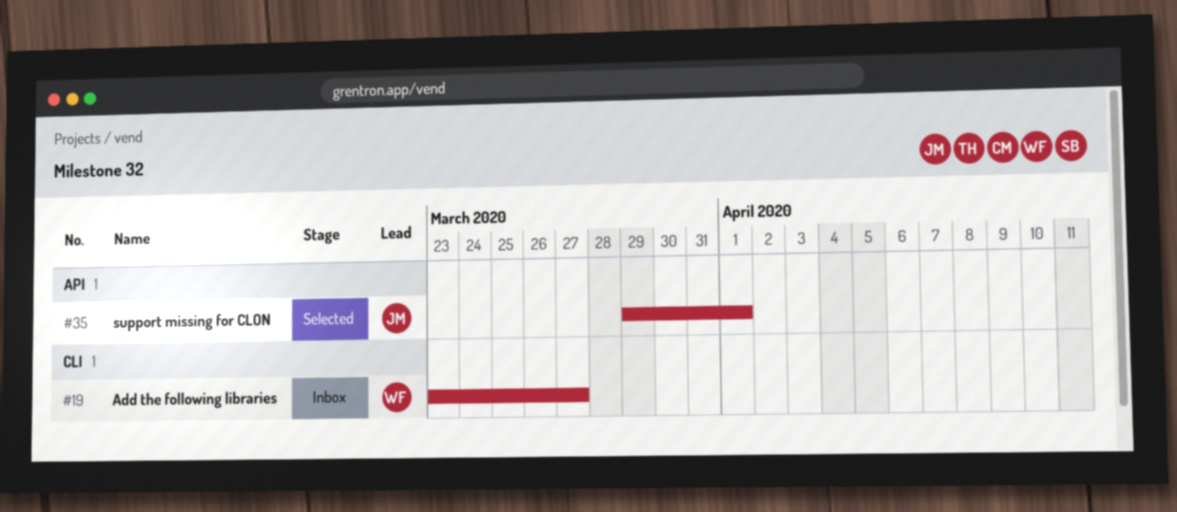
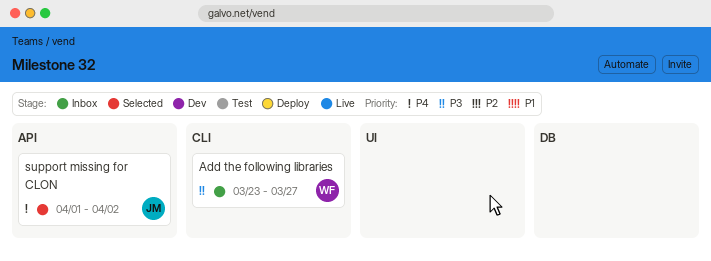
support missing for CLON, start: Mar 29 -> Apr 1
support missing for CLON, due: Apr 1 -> Apr 2

